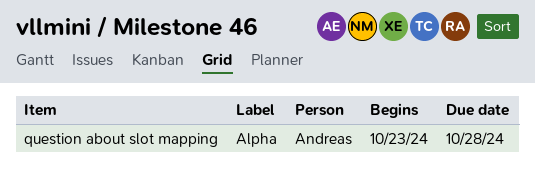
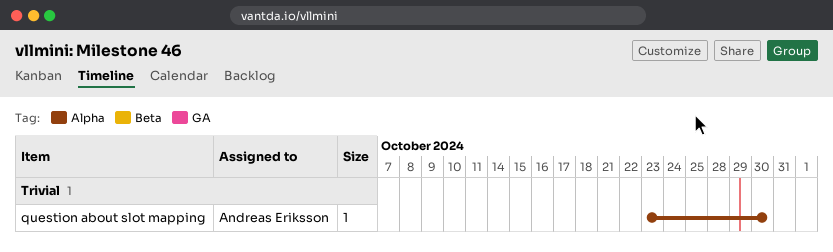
question about slot mapping, due: Oct 28 -> Oct 30

